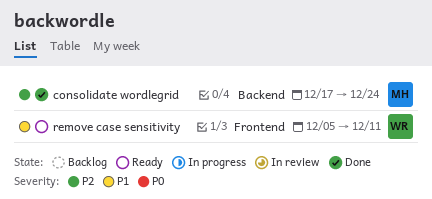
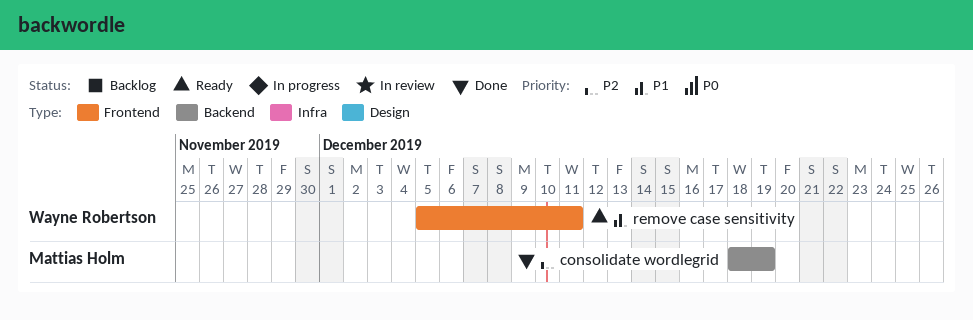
consolidate wordlegrid, start: Dec 17 -> Dec 18
consolidate wordlegrid, due: Dec 24 -> Dec 19

